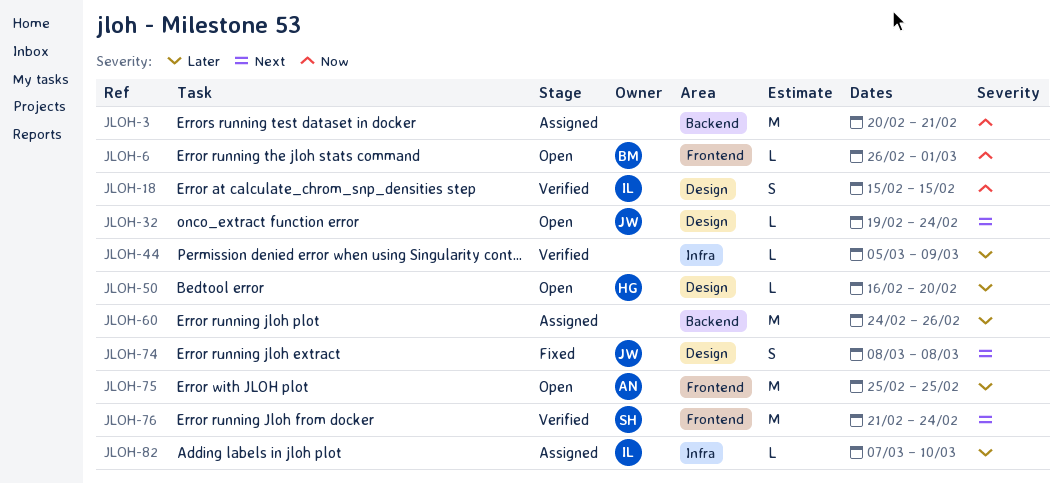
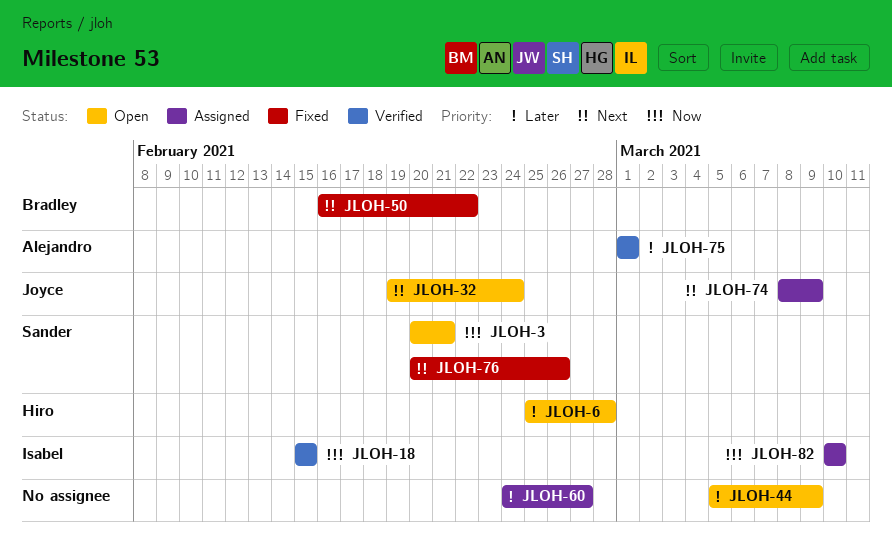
JLOH-3, status: Assigned -> Open
JLOH-3, owner: none -> Sander
JLOH-6, owner: Bradley -> Hiro
JLOH-6, priority: Now -> Later
JLOH-6, start: Feb 26 -> Feb 25
JLOH-6, due: Mar 1 -> Feb 28
JLOH-44, status: Verified -> Open
JLOH-50, status: Open -> Fixed
JLOH-50, owner: Hiro -> Bradley
JLOH-50, priority: Later -> Next
JLOH-50, due: Feb 20 -> Feb 22
JLOH-60, due: Feb 26 -> Feb 27
JLOH-74, status: Fixed -> Assigned
JLOH-74, due: Mar 8 -> Mar 9
JLOH-75, status: Open -> Verified
JLOH-75, start: Feb 25 -> Mar 1
JLOH-75, due: Feb 25 -> Mar 1
JLOH-76, status: Verified -> Fixed
JLOH-76, start: Feb 21 -> Feb 20
JLOH-76, due: Feb 24 -> Feb 26
JLOH-82, priority: Later -> Now
JLOH-82, start: Mar 7 -> Mar 10

